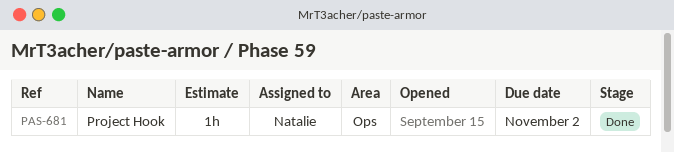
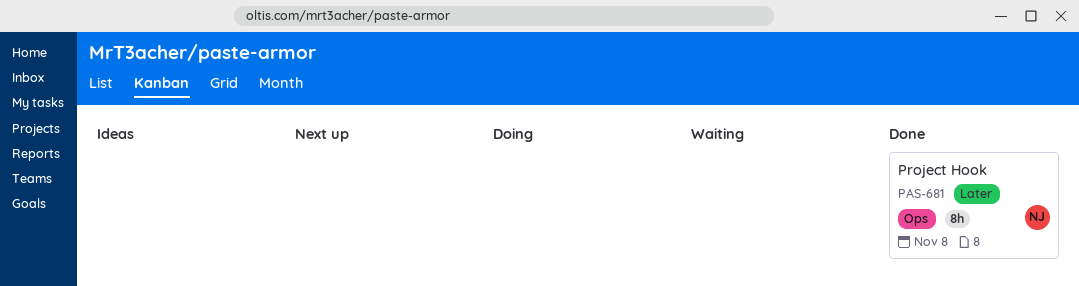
PAS-681, estimate: 1h -> 8h
PAS-681, due: Nov 2 -> Nov 8

